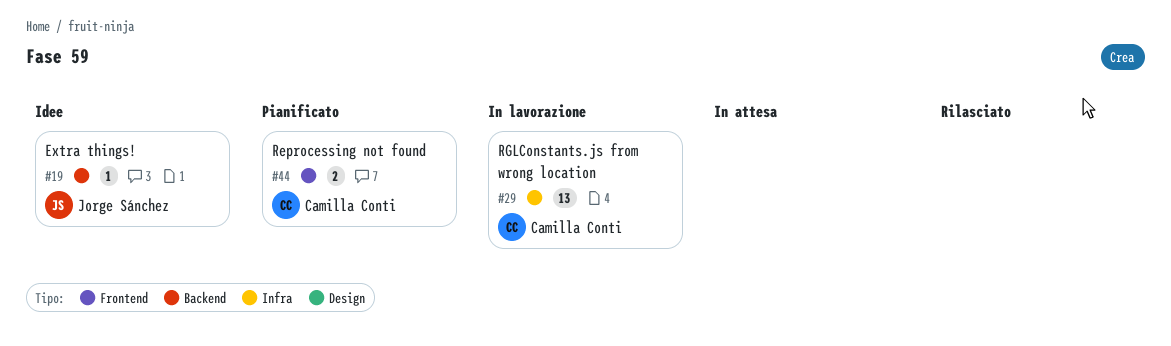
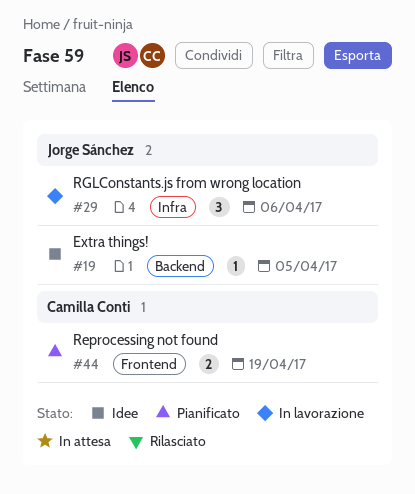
#29, owner: Camilla Conti -> Jorge Sánchez
#29, estimate: 13 -> 3

